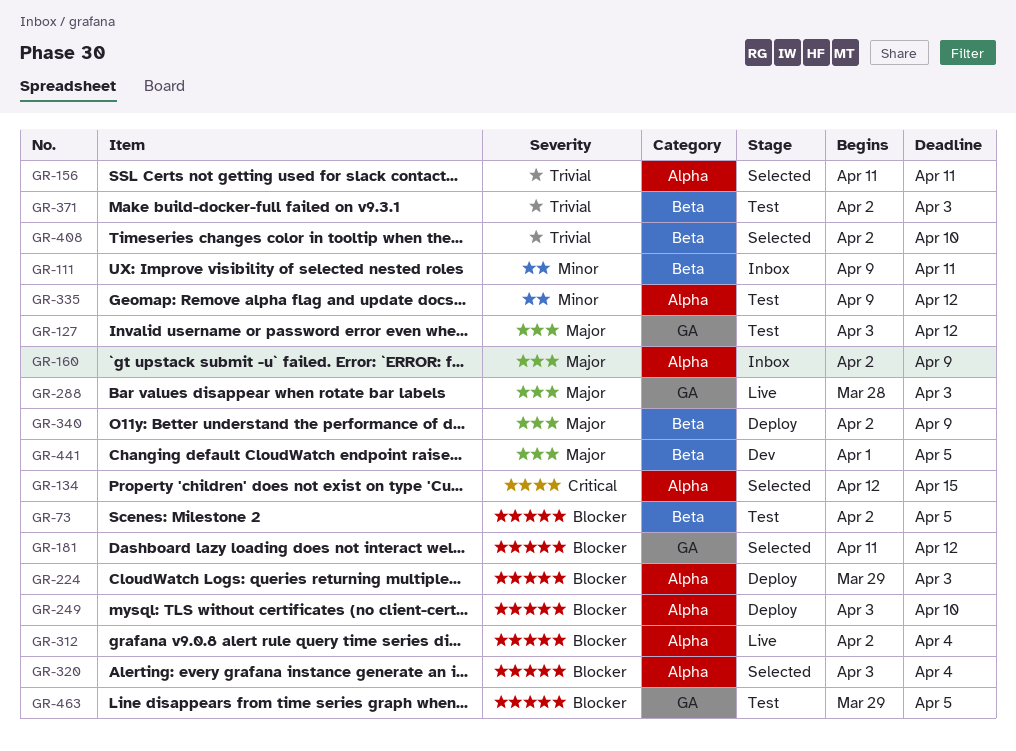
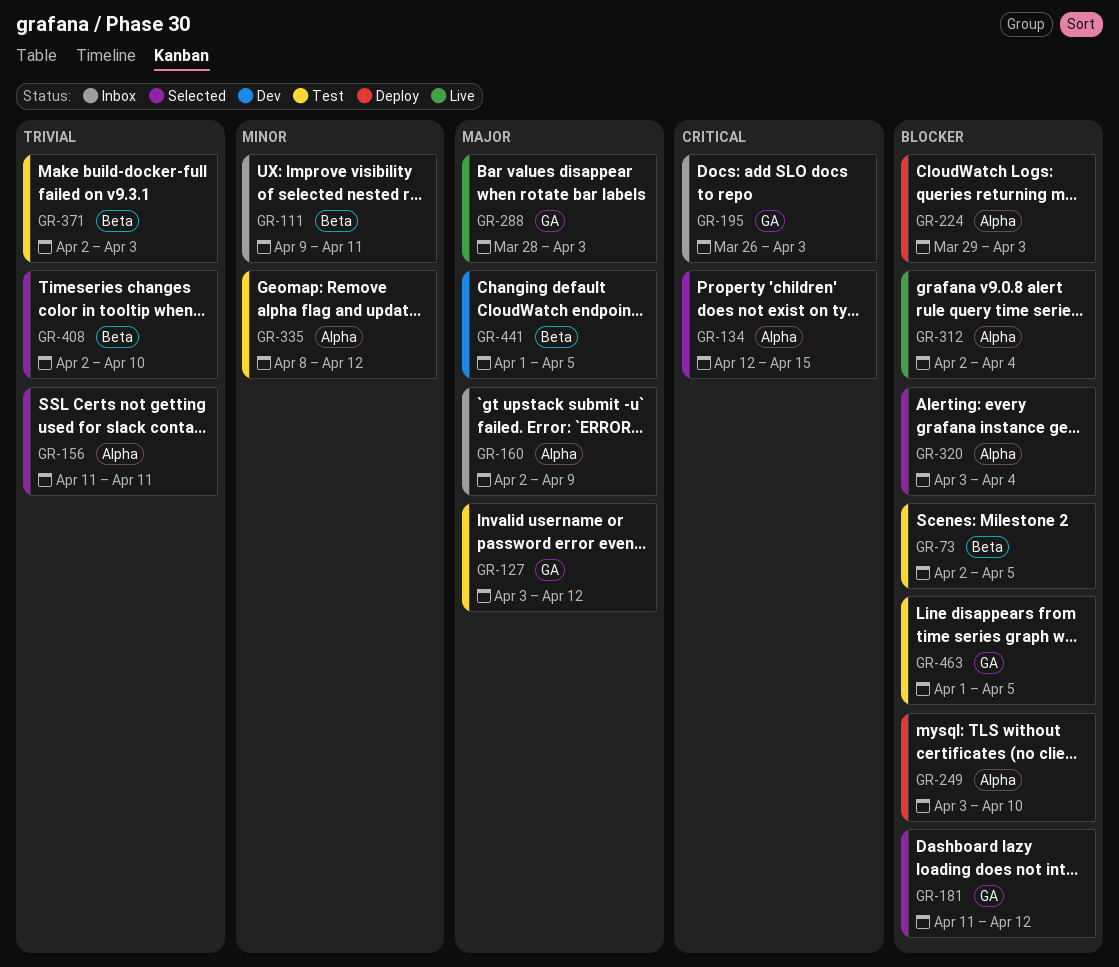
GR-195: none -> present
GR-335, start: Apr 9 -> Apr 8
GR-340: present -> none
GR-463, start: Mar 29 -> Apr 1

